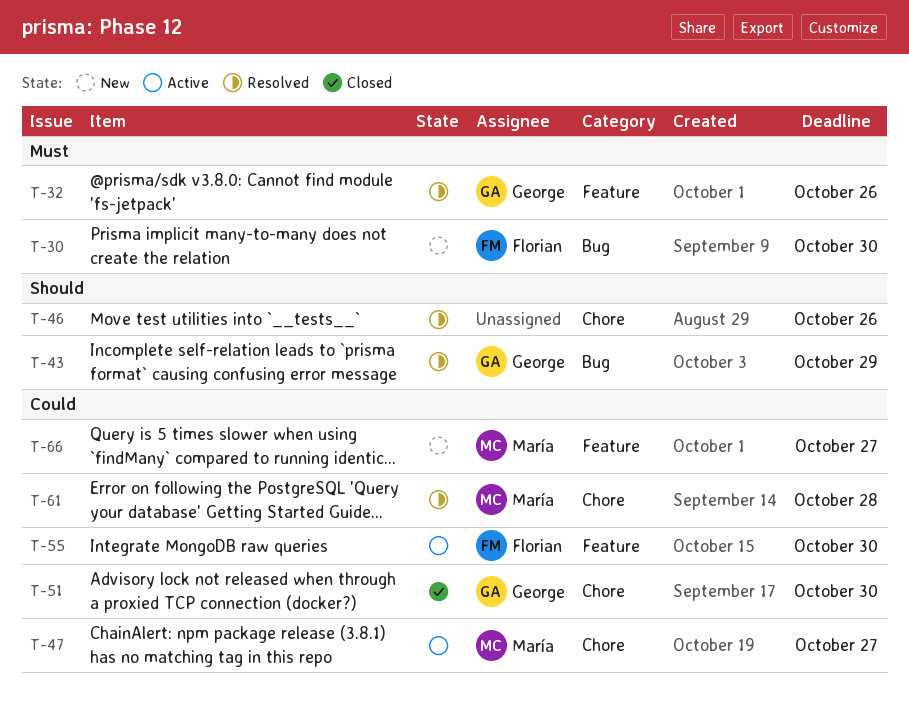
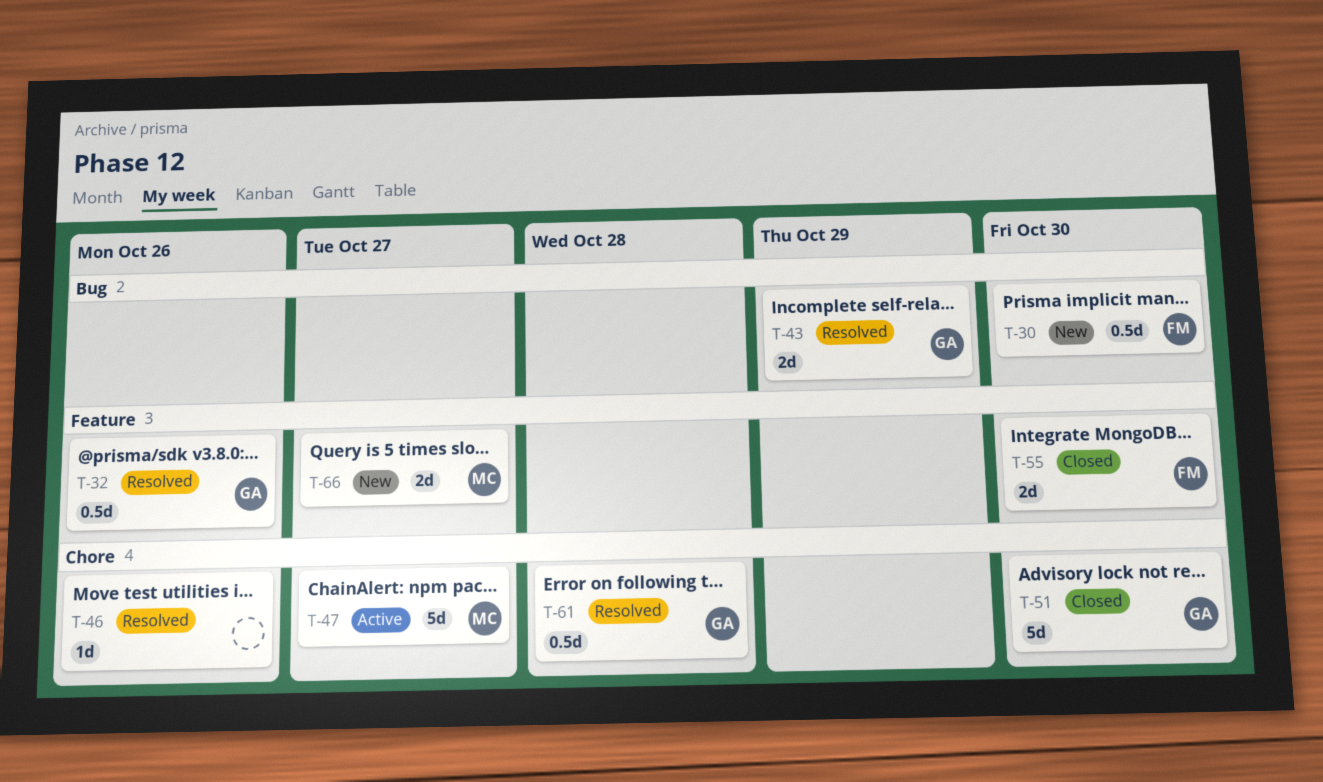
T-55, status: Active -> Closed
T-61, owner: María -> George

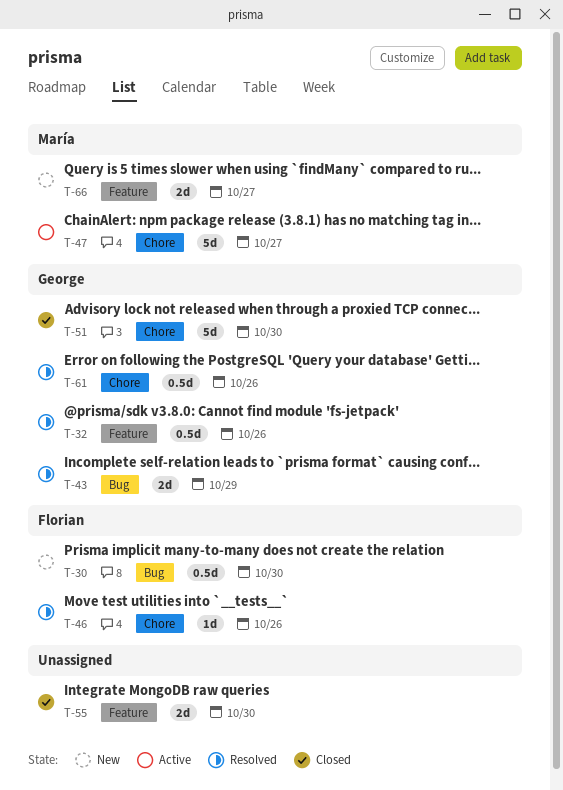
T-46, owner: none -> Florian
T-55, owner: Florian -> none
T-61, due: Oct 28 -> Oct 26

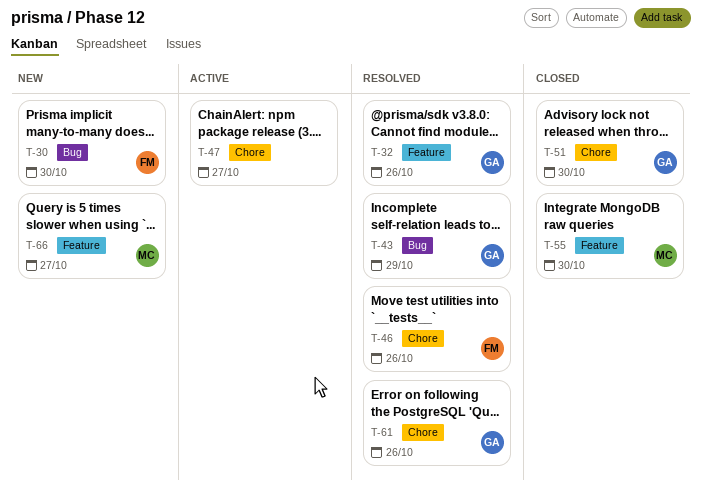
T-47, owner: María -> none
T-55, owner: none -> María

